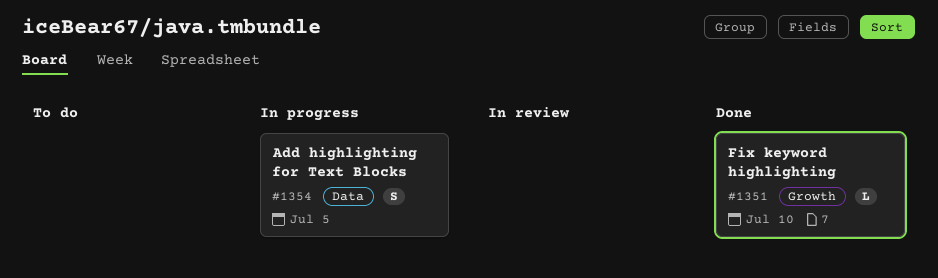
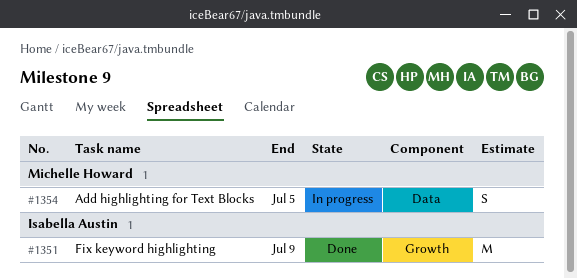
#1351, estimate: L -> M
#1351, due: Jul 10 -> Jul 9

